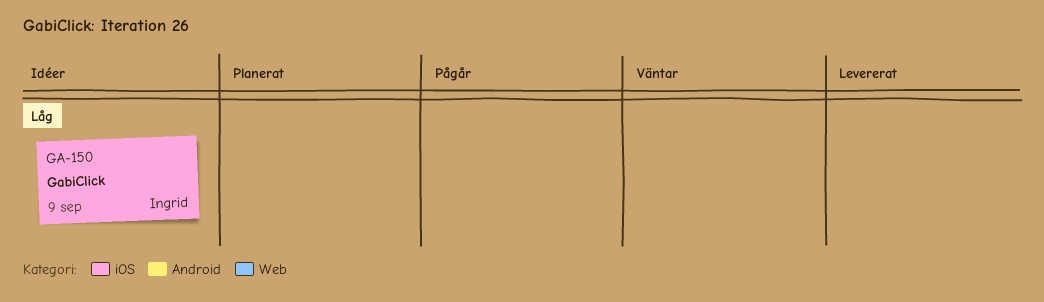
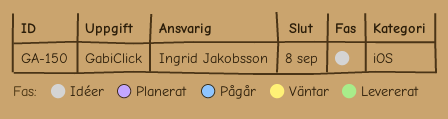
GA-150, due: Sep 9 -> Sep 8

